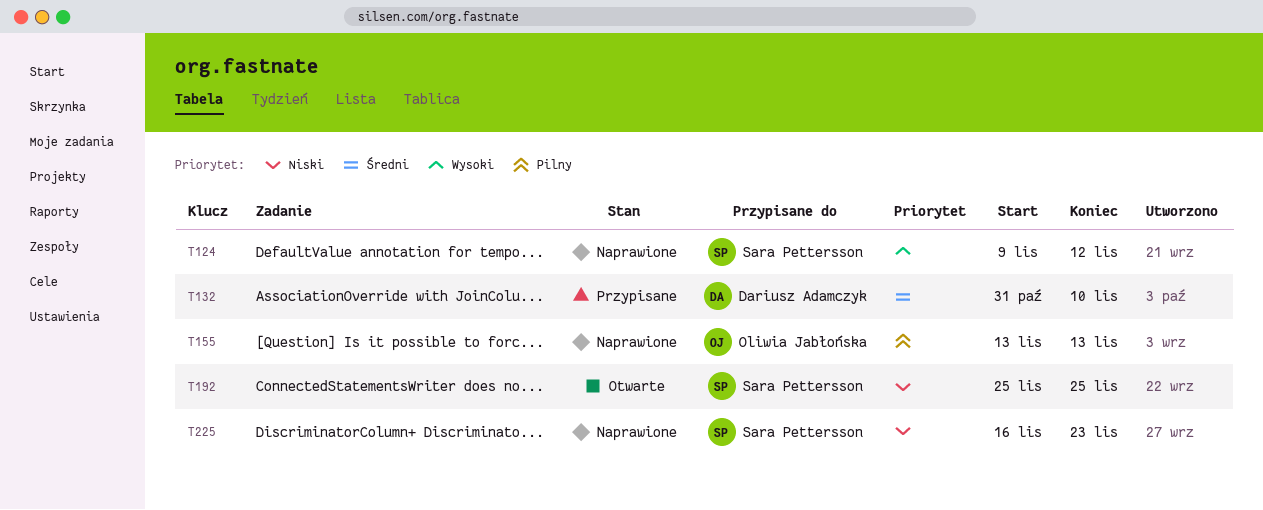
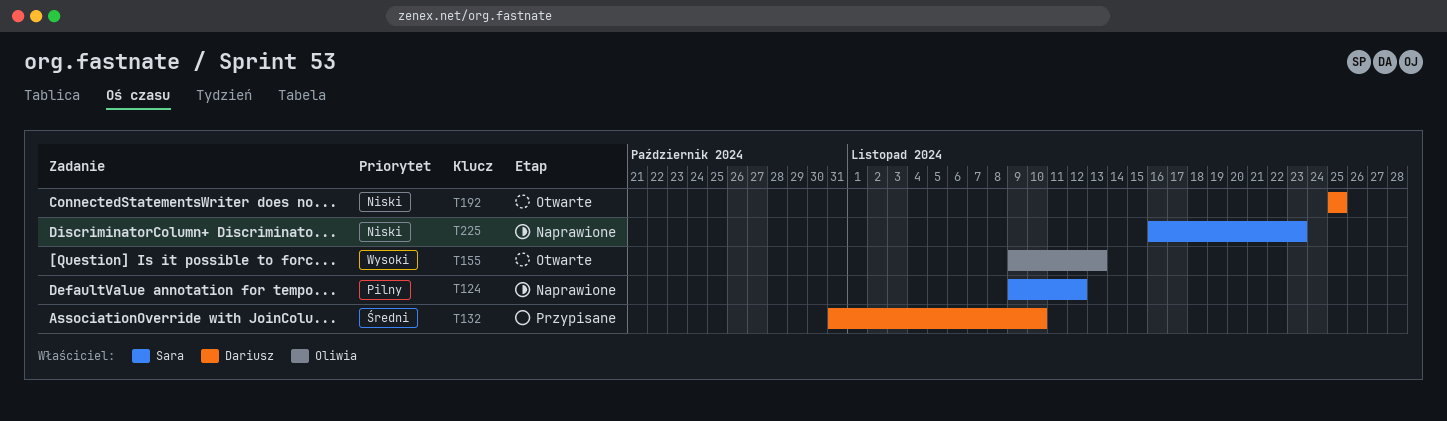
T124, priority: Wysoki -> Pilny
T155, status: Naprawione -> Otwarte
T155, priority: Pilny -> Wysoki
T155, start: Nov 13 -> Nov 9
T192, owner: Sara Pettersson -> Dariusz Adamczyk

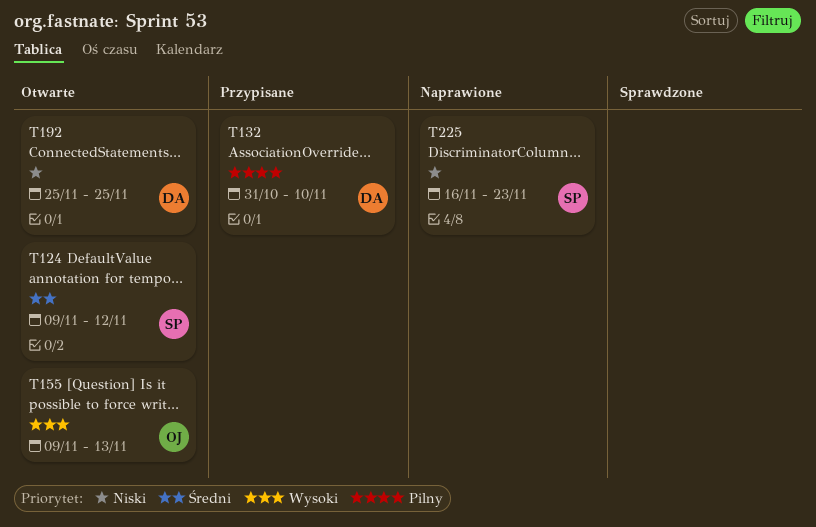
T124, status: Naprawione -> Otwarte
T124, priority: Pilny -> Średni
T132, priority: Średni -> Pilny

